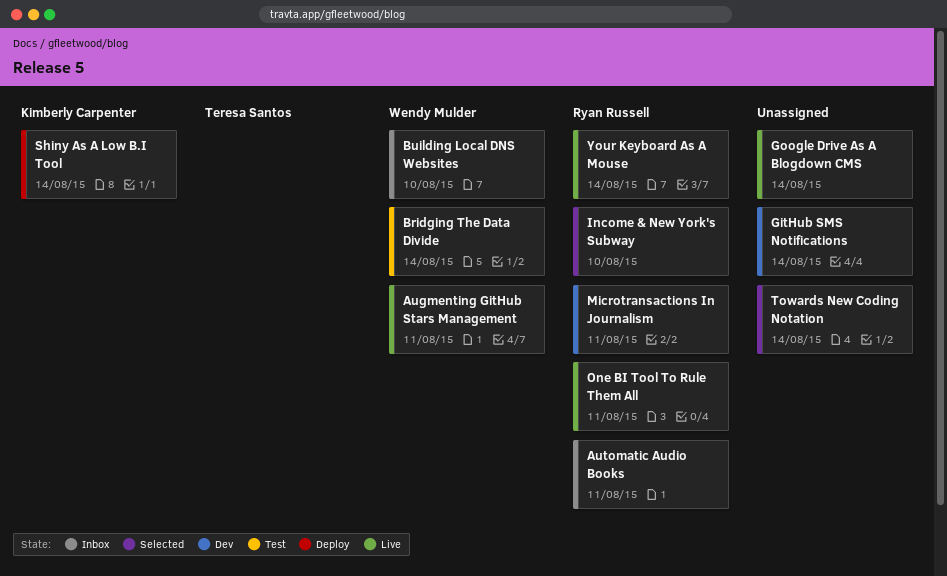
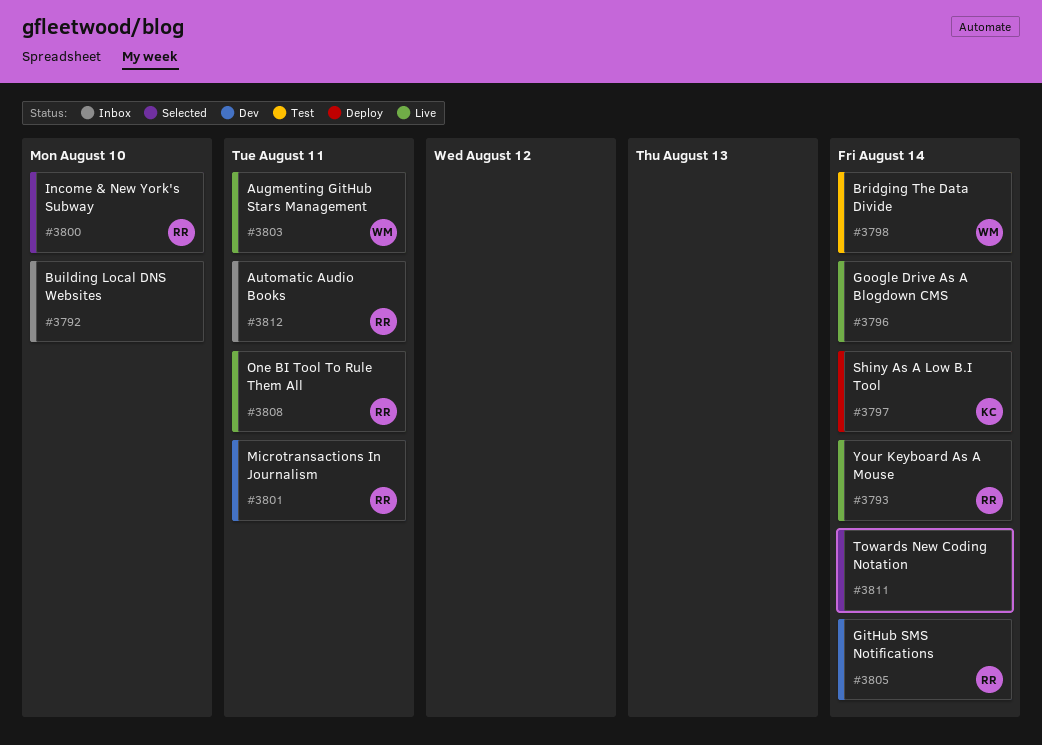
Building Local DNS Websites, owner: Wendy Mulder -> none
GitHub SMS Notifications, owner: none -> Ryan Russell

